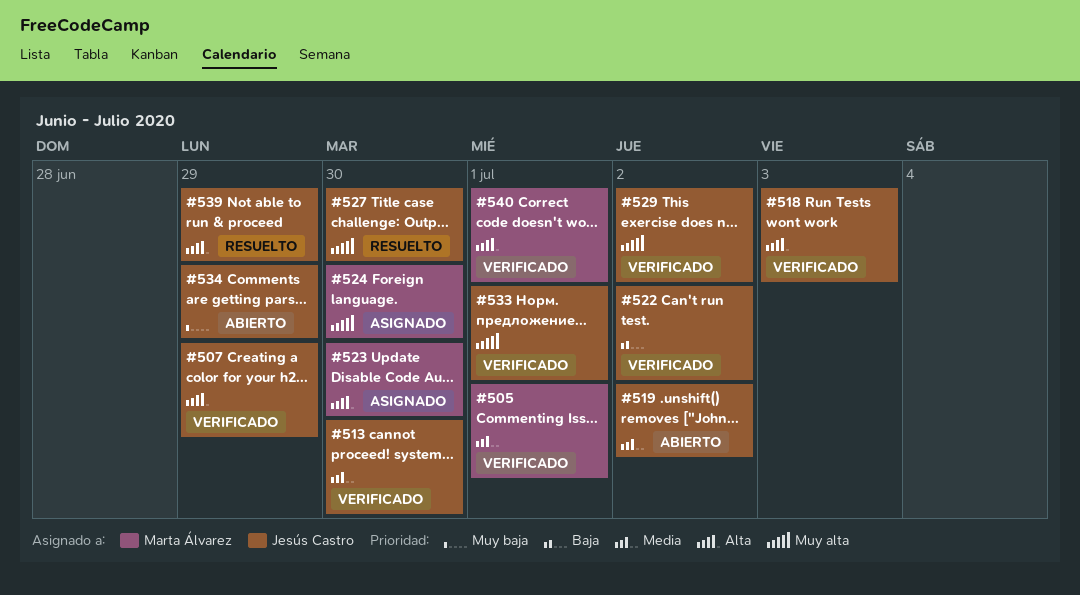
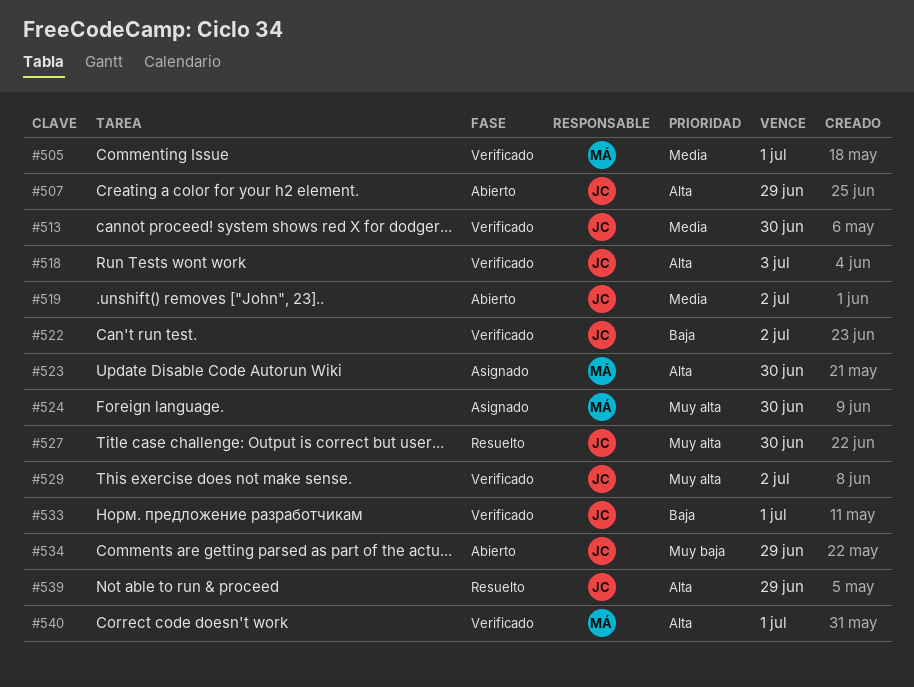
#507, status: Verificado -> Abierto
#533, priority: Muy alta -> Baja

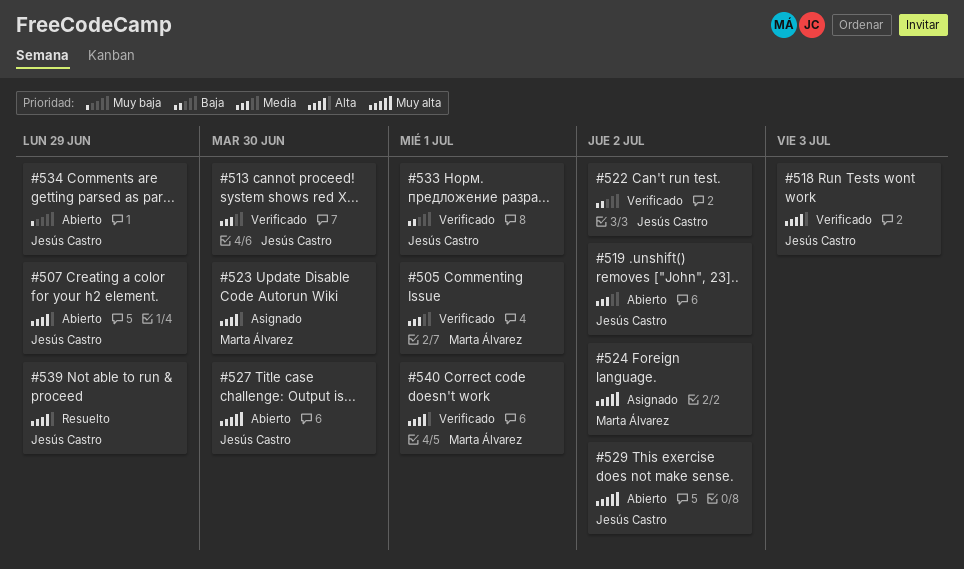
#524, due: Jun 30 -> Jul 2
#527, status: Resuelto -> Abierto
#529, status: Verificado -> Abierto

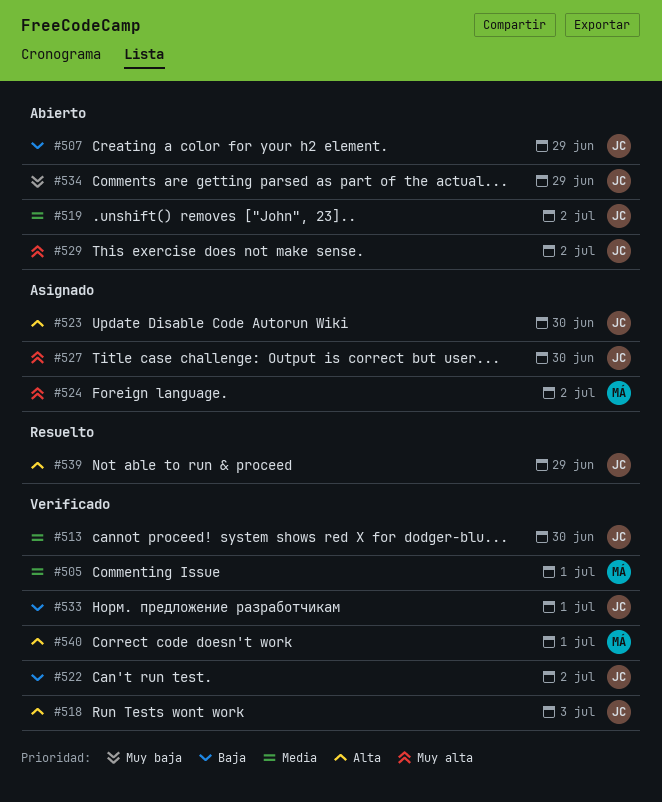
#507, priority: Alta -> Baja
#523, owner: Marta Álvarez -> Jesús Castro
#527, status: Abierto -> Asignado

